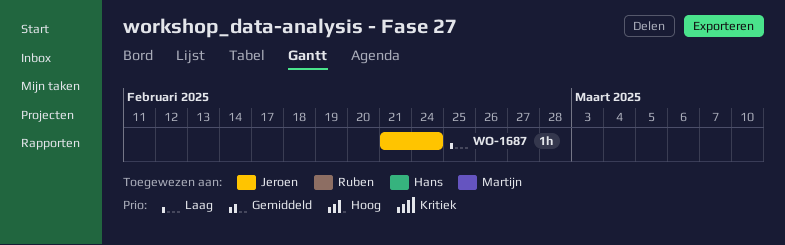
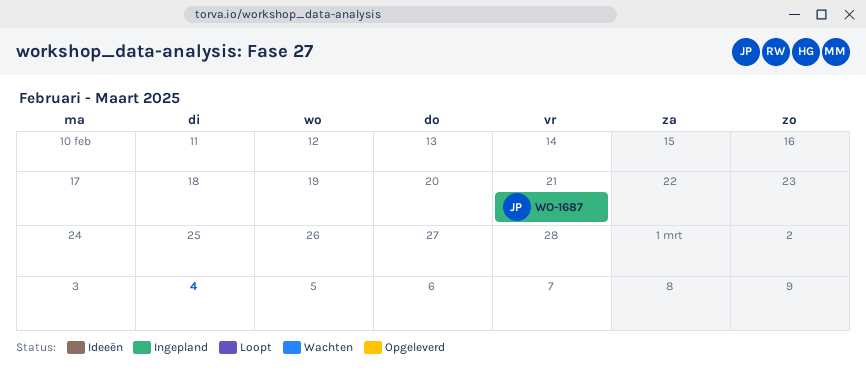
WO-1687, due: Feb 24 -> Feb 21

